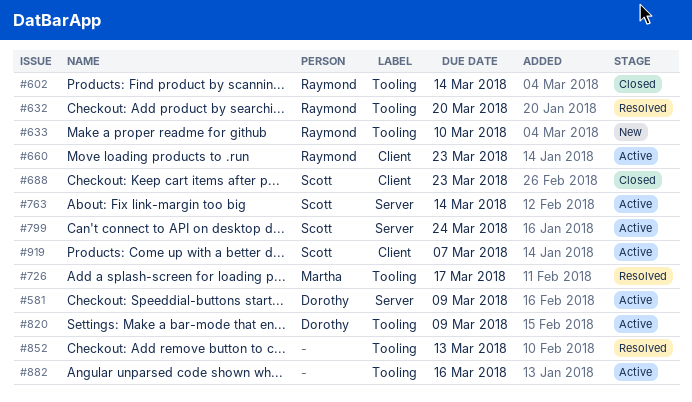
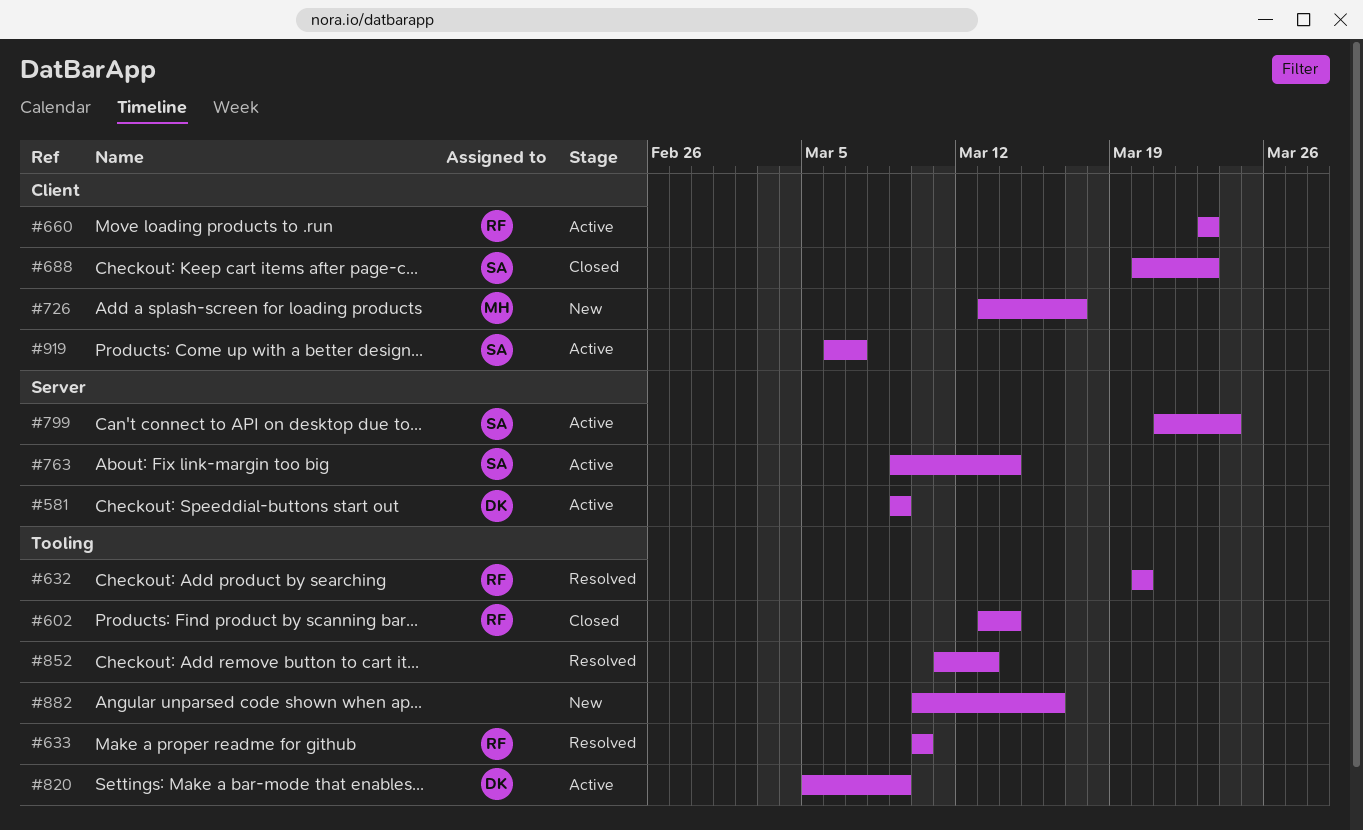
#633, status: New -> Resolved
#726, status: Resolved -> New
#726, label: Tooling -> Client
#882, status: Active -> New

